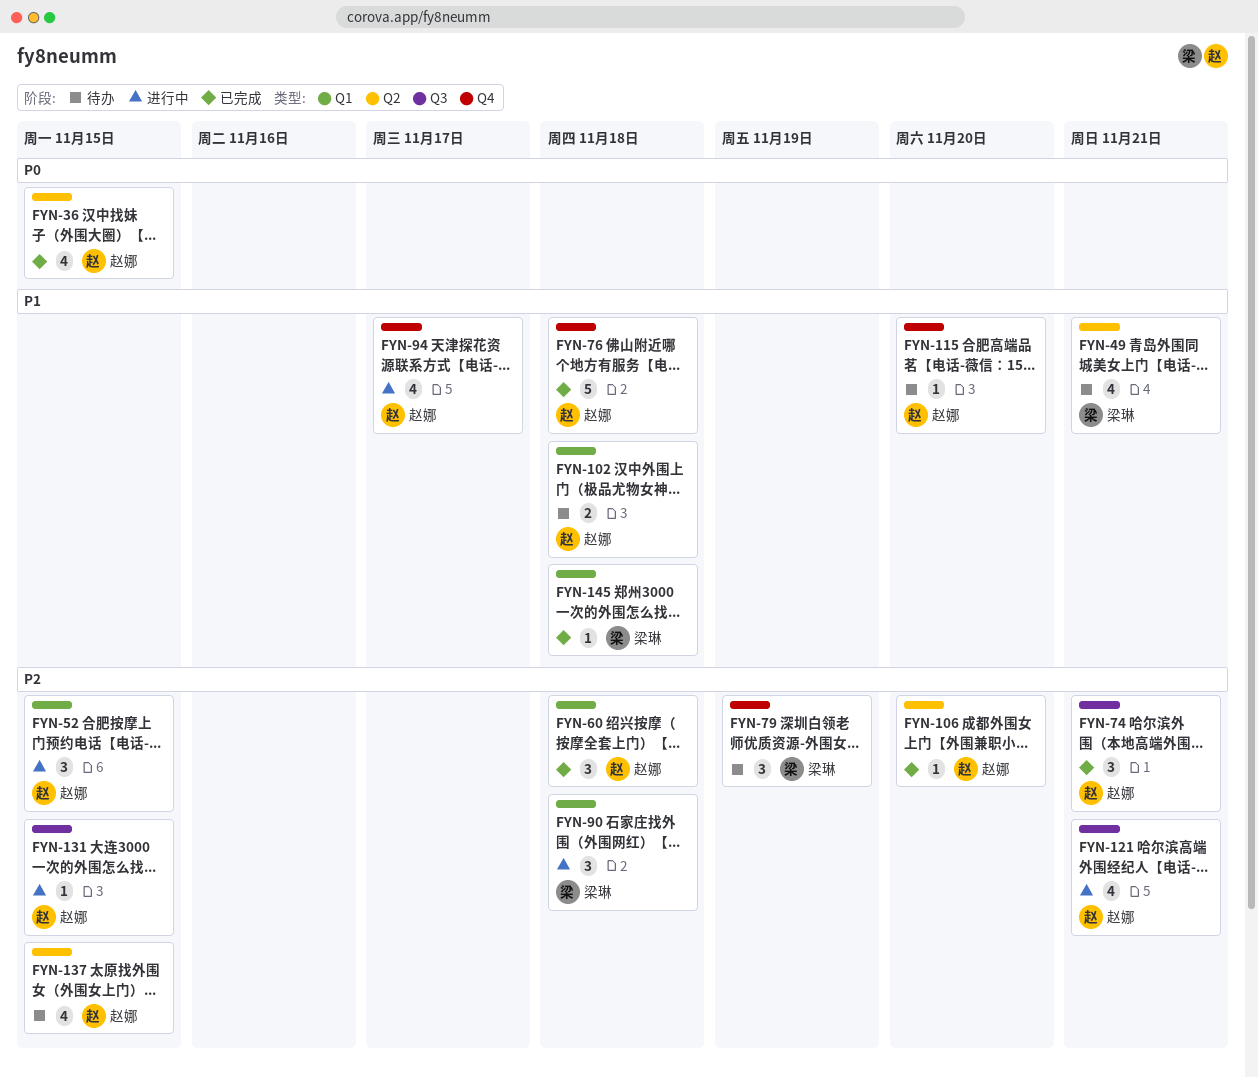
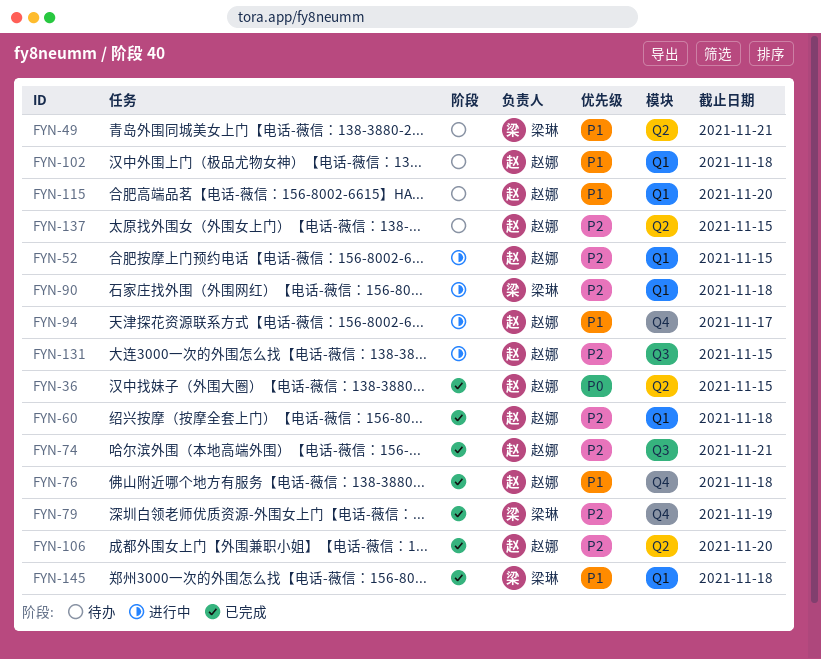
FYN-79, status: 待办 -> 已完成
FYN-115, label: Q4 -> Q1
FYN-121: present -> none

